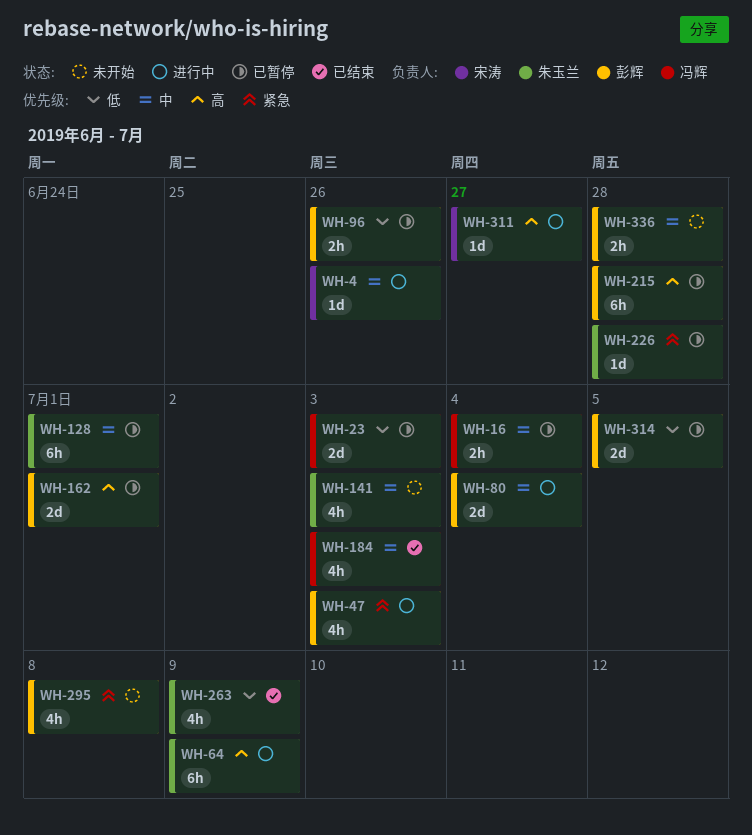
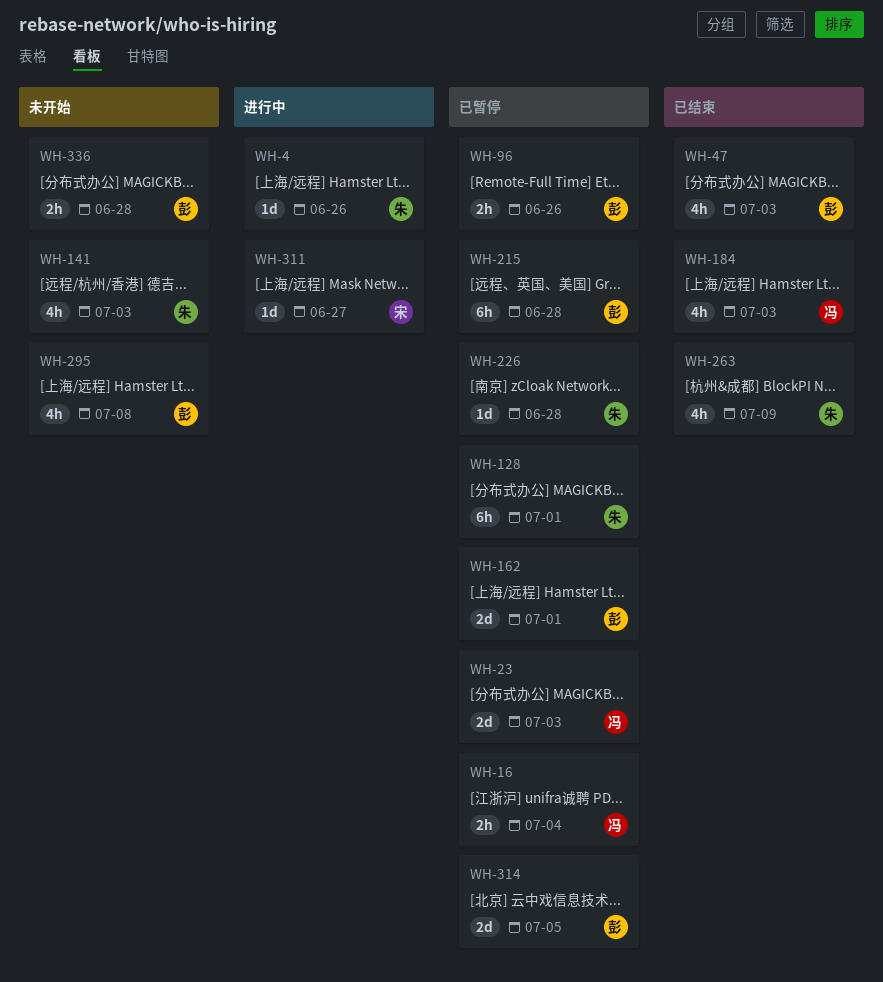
WH-4, owner: 宋涛 -> 朱玉兰
WH-47, status: 进行中 -> 已结束
WH-64: present -> none
WH-80: present -> none

